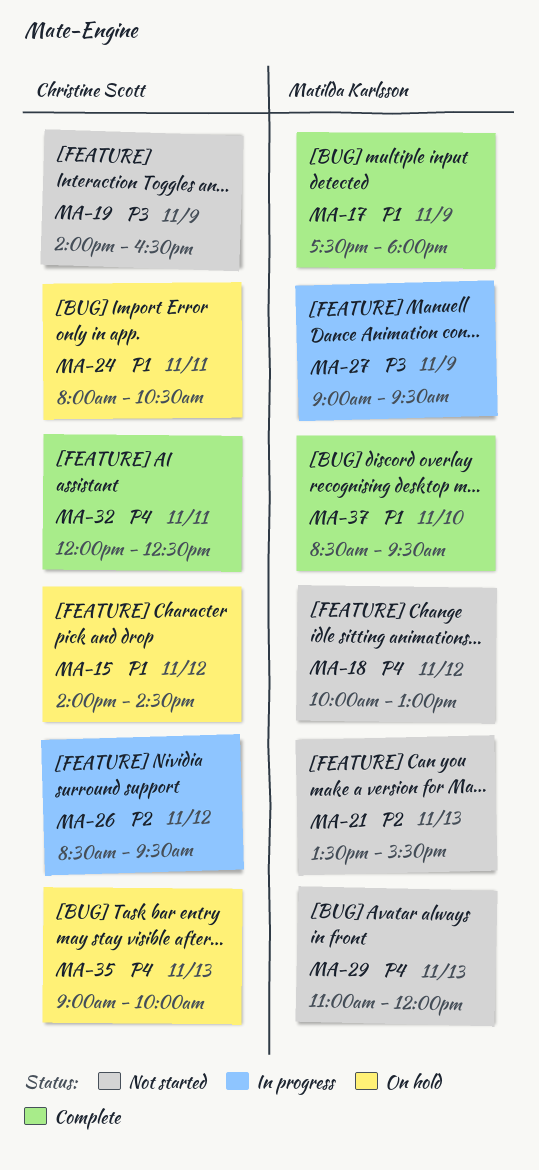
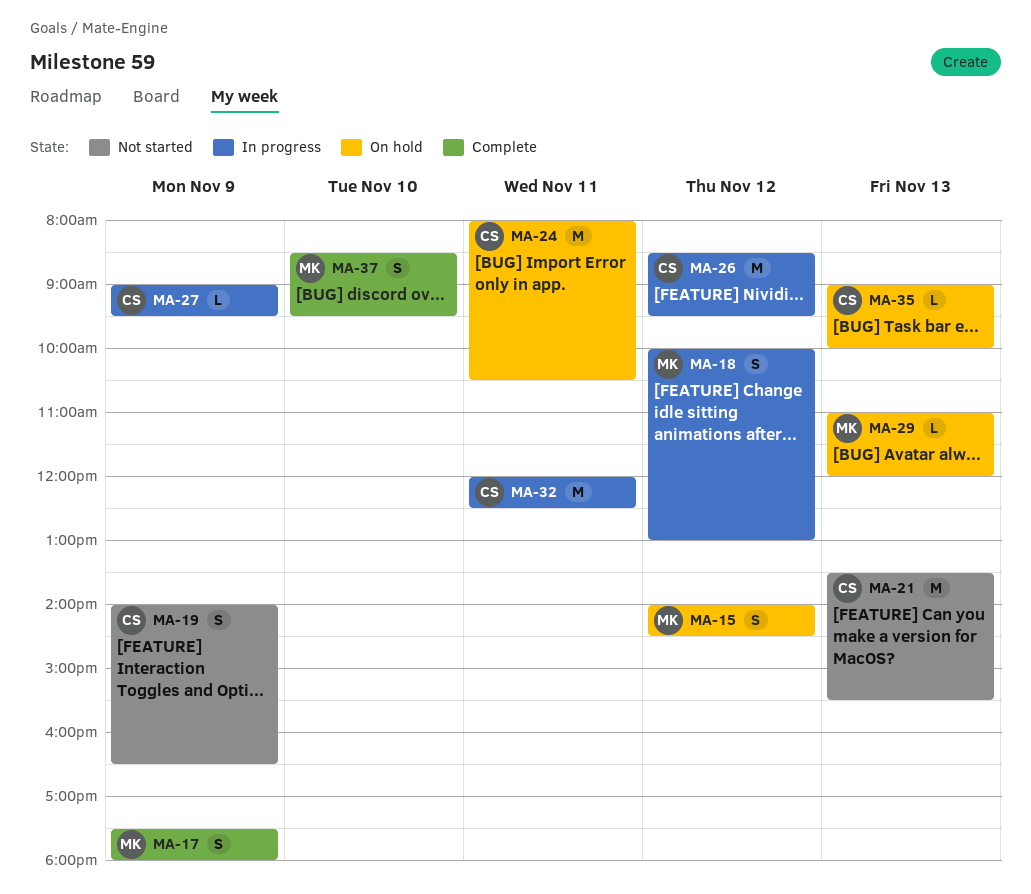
MA-15, owner: Christine Scott -> Matilda Karlsson
MA-18, status: Not started -> In progress
MA-21, owner: Matilda Karlsson -> Christine Scott
MA-27, owner: Matilda Karlsson -> Christine Scott
MA-29, status: Not started -> On hold
MA-32, status: Complete -> In progress

